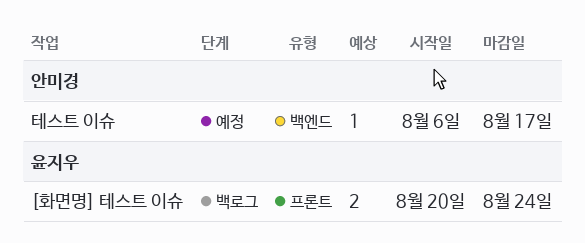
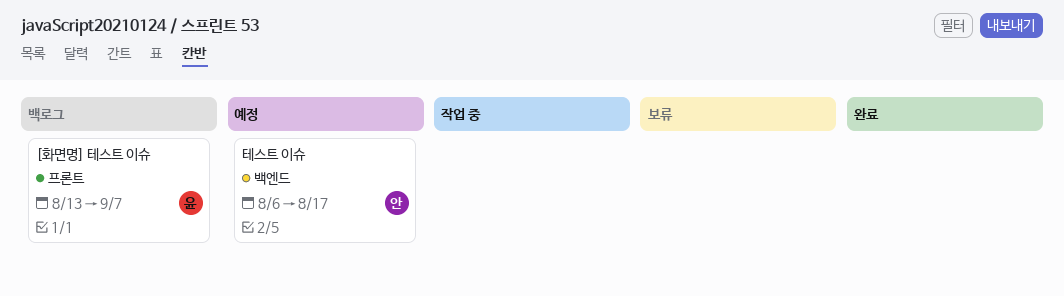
[화면명] 테스트 이슈, start: Aug 20 -> Aug 13
[화면명] 테스트 이슈, due: Aug 24 -> Sep 7

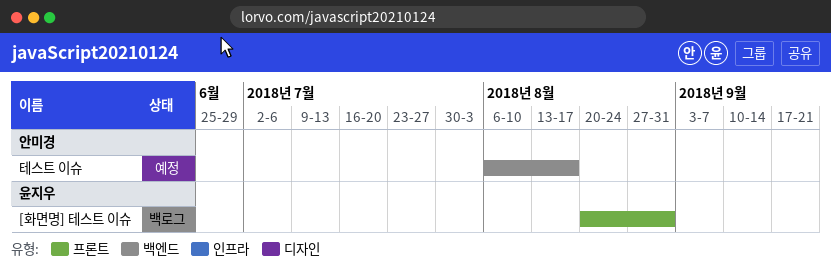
[화면명] 테스트 이슈, start: Aug 13 -> Aug 20
[화면명] 테스트 이슈, due: Sep 7 -> Aug 31

